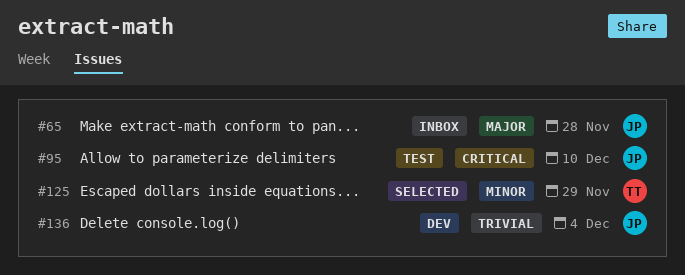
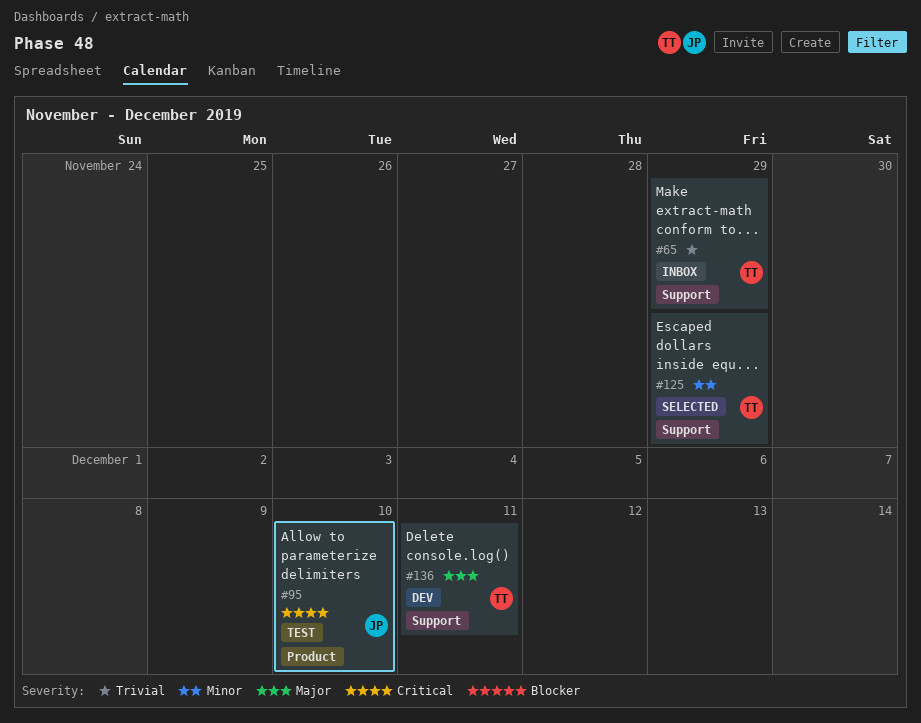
#65, owner: JP -> TT
#65, priority: Major -> Trivial
#65, due: Nov 28 -> Nov 29
#136, owner: JP -> TT
#136, priority: Trivial -> Major
#136, due: Dec 4 -> Dec 11

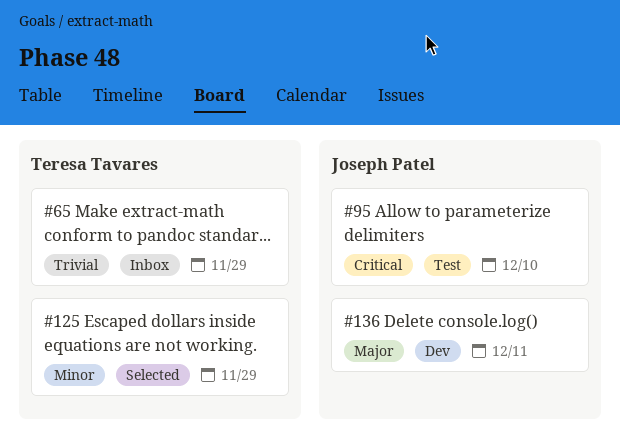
#136, owner: Teresa Tavares -> Joseph Patel

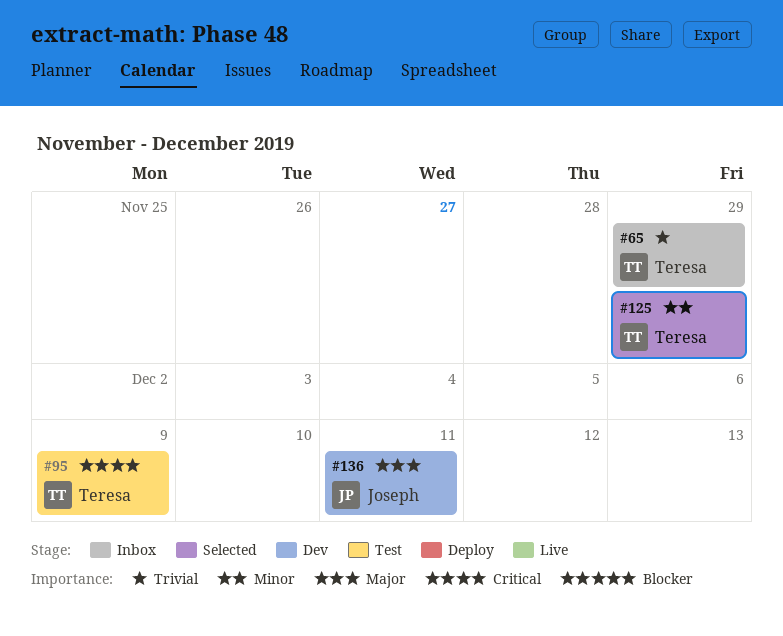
#95, owner: Joseph Patel -> Teresa Tavares
#95, due: Dec 10 -> Dec 9

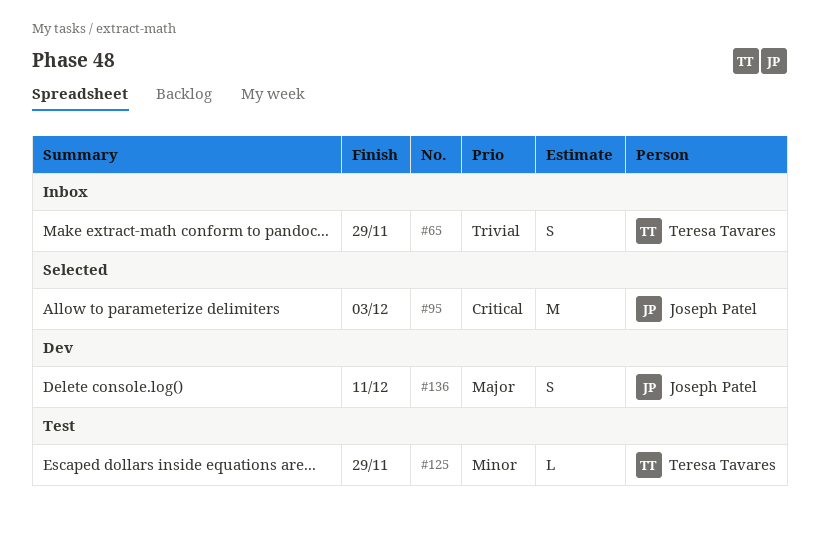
#95, status: Test -> Selected
#95, owner: Teresa Tavares -> Joseph Patel
#95, due: Dec 9 -> Dec 3
#125, status: Selected -> Test

